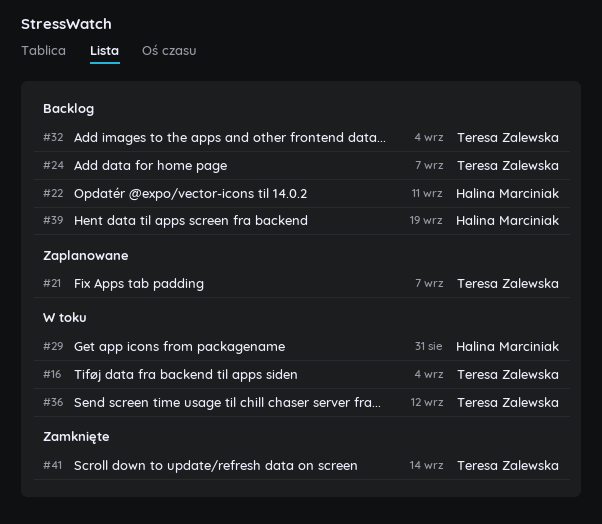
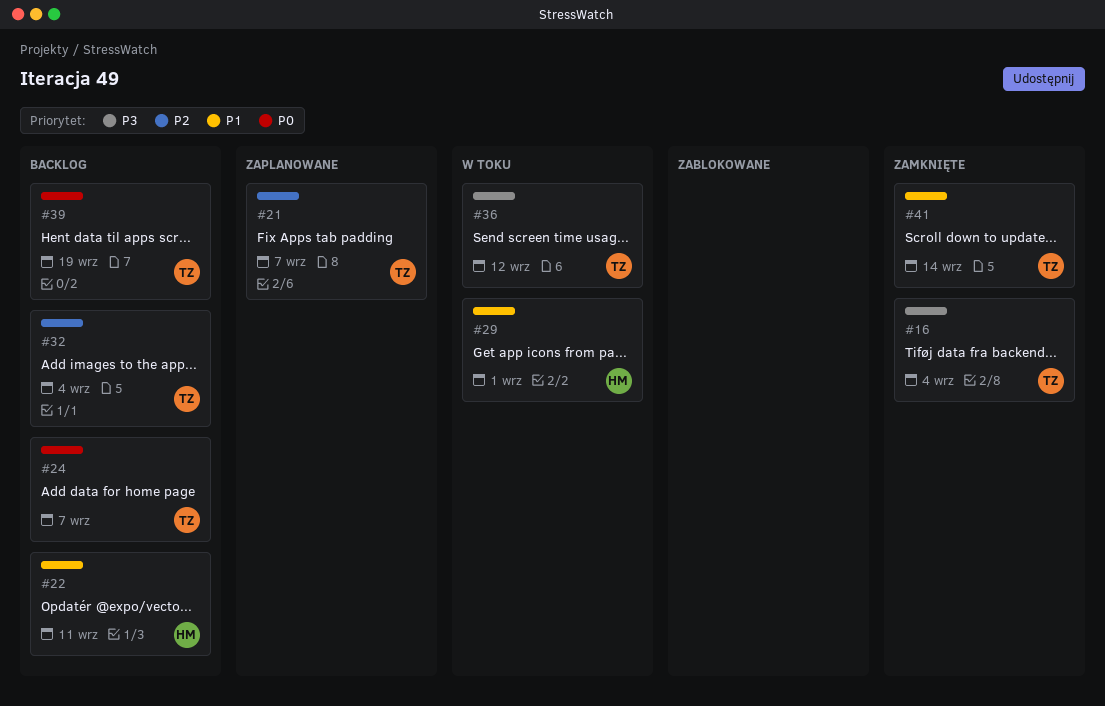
#16, status: W toku -> Zamknięte
#29, due: Aug 31 -> Sep 1
#39, owner: Halina Marciniak -> Teresa Zalewska

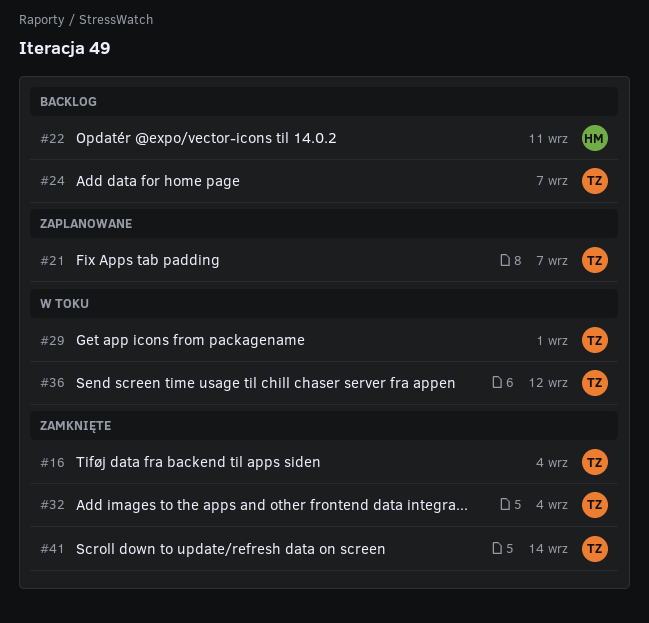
#29, owner: HM -> TZ
#32, status: Backlog -> Zamknięte
#39: present -> none

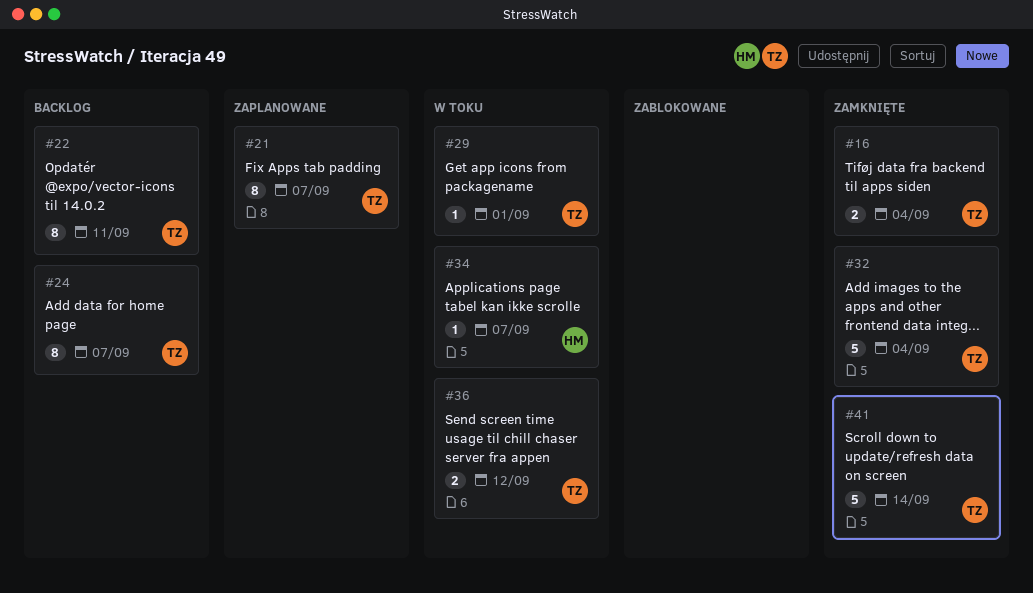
#22, owner: HM -> TZ
#34: none -> present

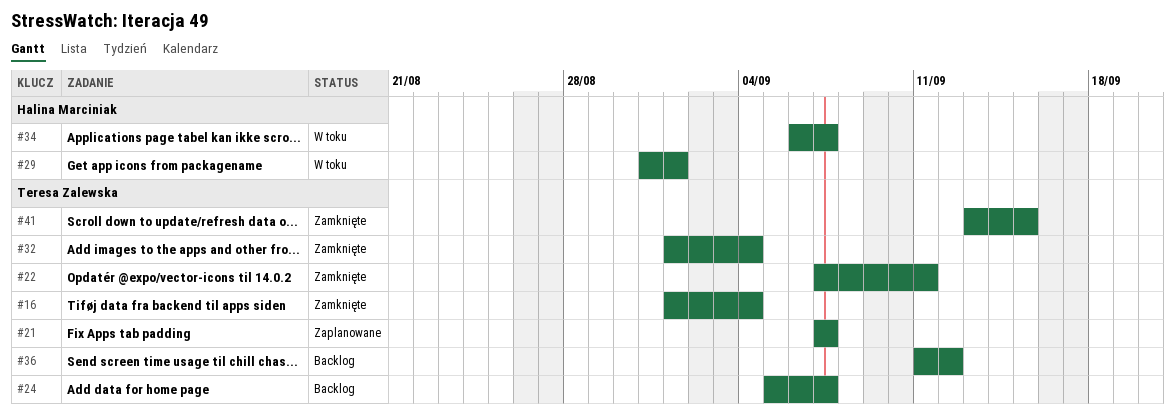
#22, status: Backlog -> Zamknięte
#29, owner: Teresa Zalewska -> Halina Marciniak
#36, status: W toku -> Backlog
#41, due: Sep 14 -> Sep 15

